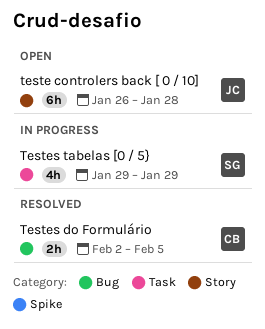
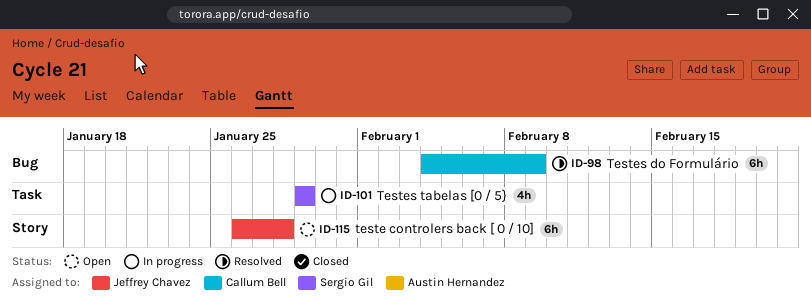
Testes do Formulário, estimate: 2h -> 6h
Testes do Formulário, start: Feb 2 -> Feb 4
Testes do Formulário, due: Feb 5 -> Feb 9

